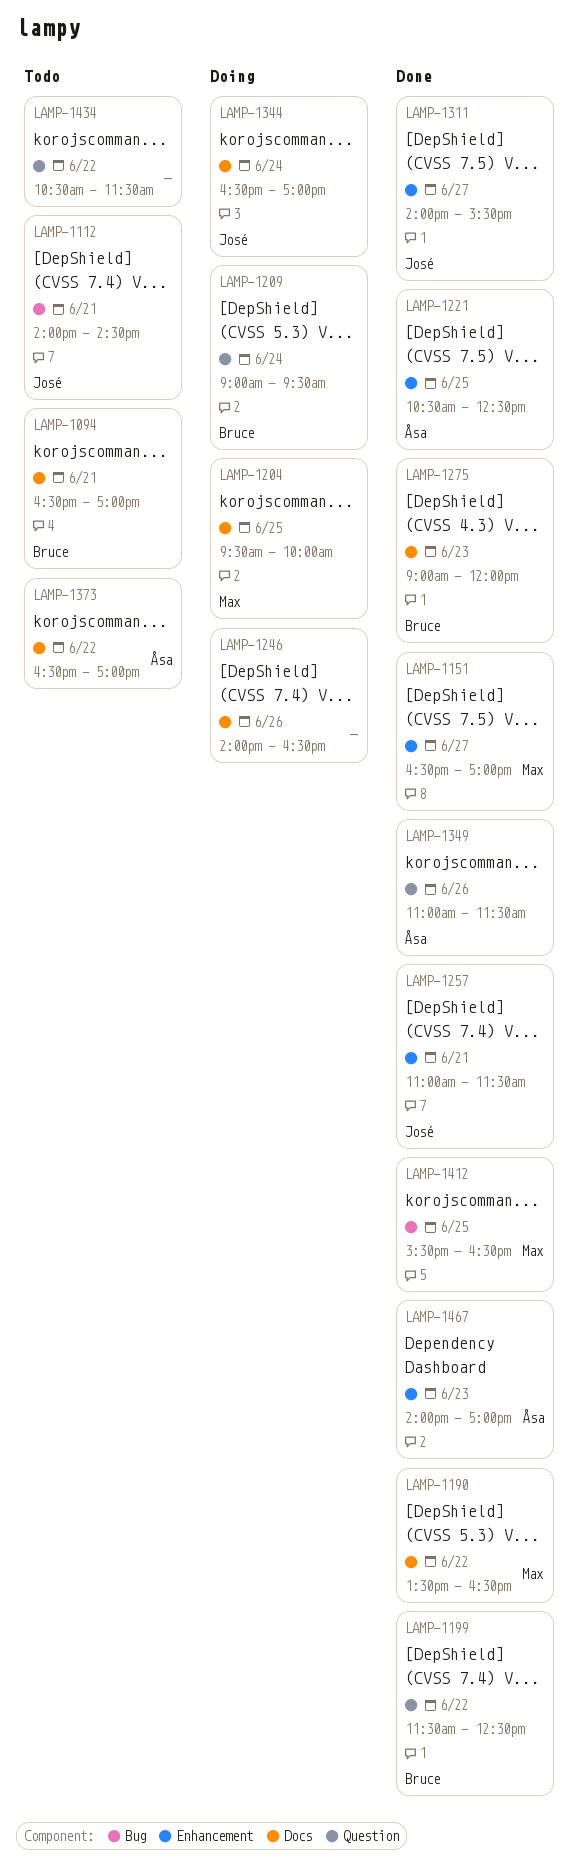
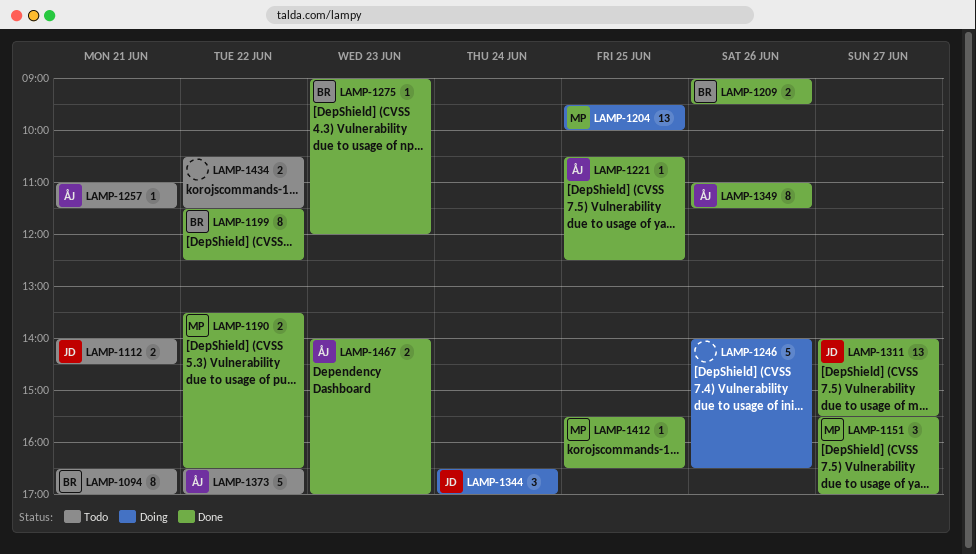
LAMP-1151, begins: 16:30 -> 15:30
LAMP-1209, status: Doing -> Done
LAMP-1209, day: Jun 24 -> Jun 26
LAMP-1257, status: Done -> Todo
LAMP-1257, owner: José -> Åsa

